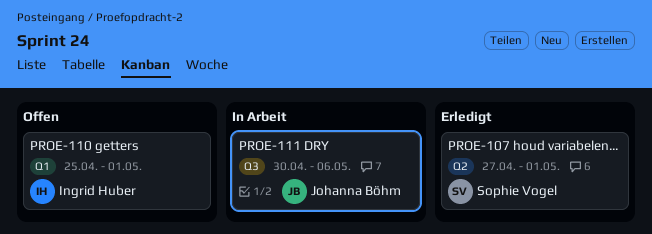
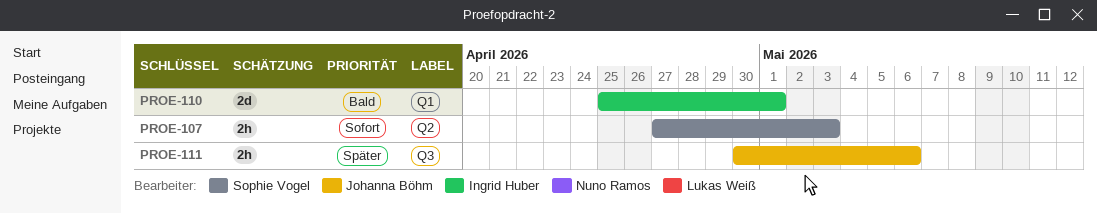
PROE-107, due: May 1 -> May 3

